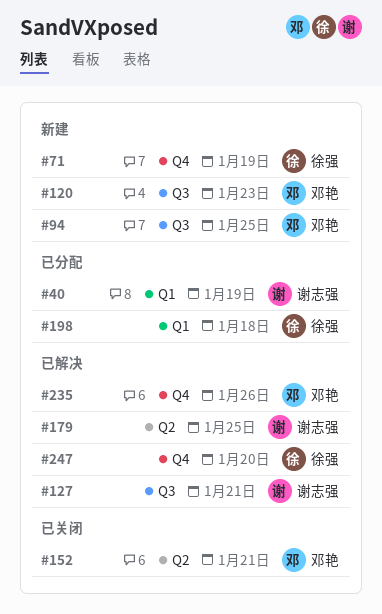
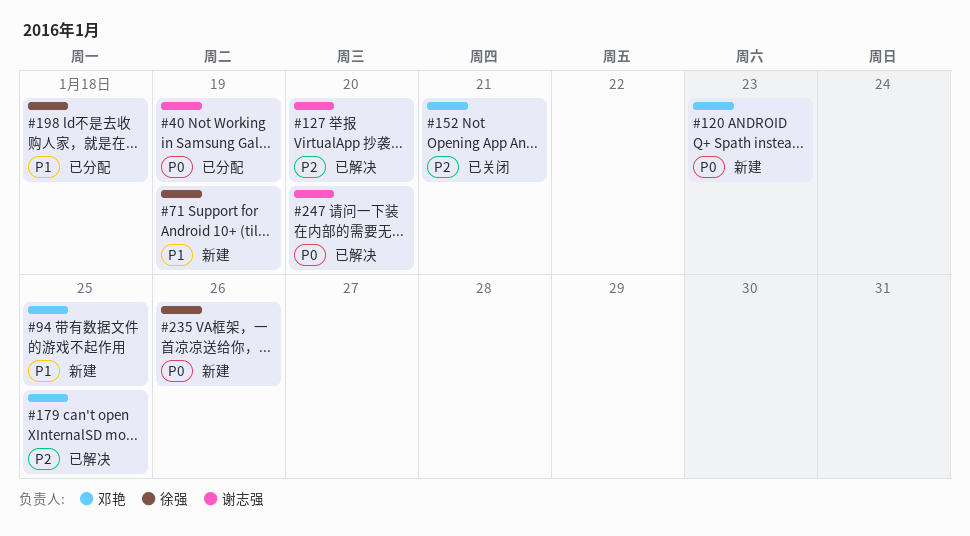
#127, due: Jan 21 -> Jan 20
#179, owner: 谢志强 -> 邓艳
#235, status: 已解决 -> 新建
#235, owner: 邓艳 -> 徐强
#247, owner: 徐强 -> 谢志强

